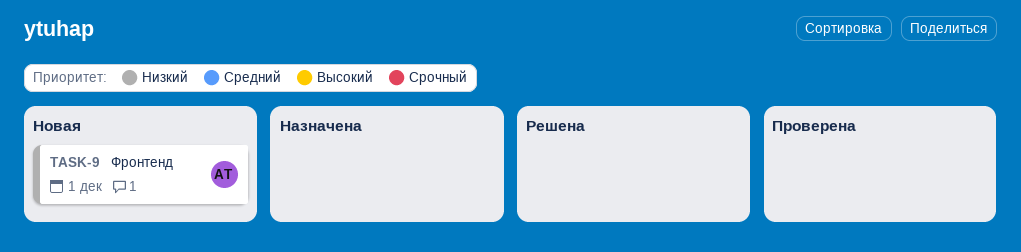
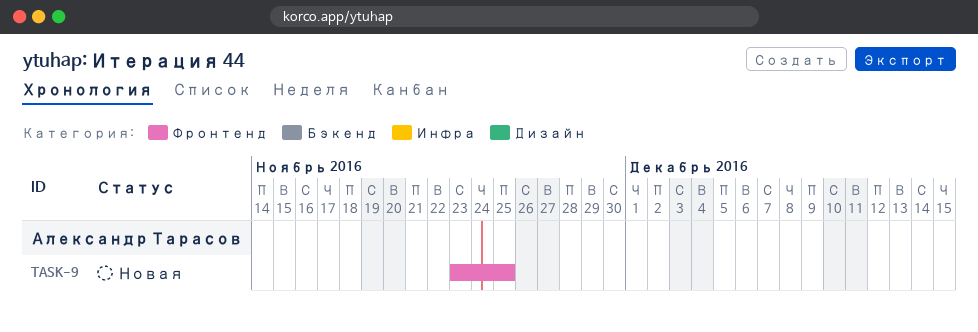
TASK-9, due: Dec 1 -> Nov 25

